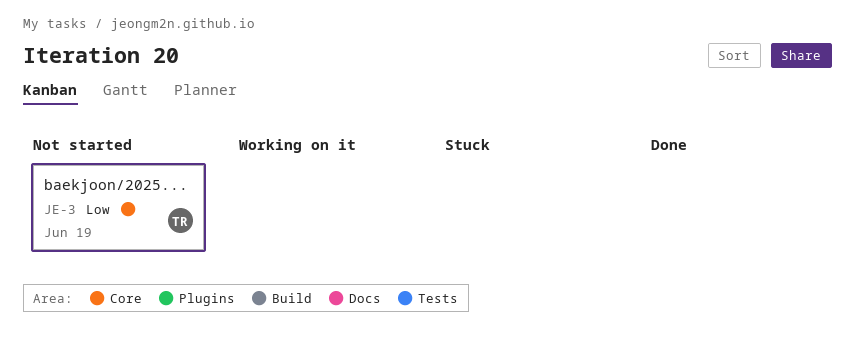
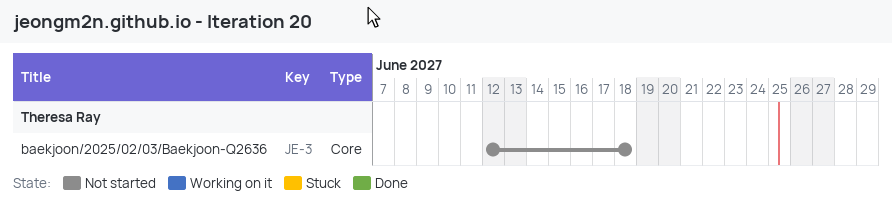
JE-3, due: Jun 19 -> Jun 18

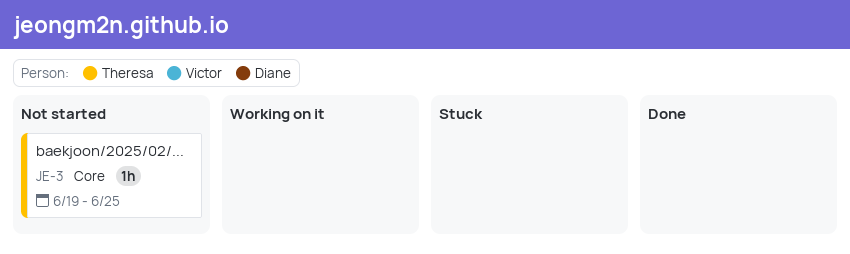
JE-3, start: Jun 12 -> Jun 19
JE-3, due: Jun 18 -> Jun 25

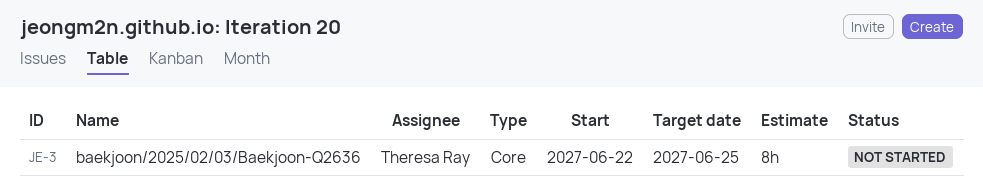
JE-3, estimate: 1h -> 8h
JE-3, start: Jun 19 -> Jun 22

